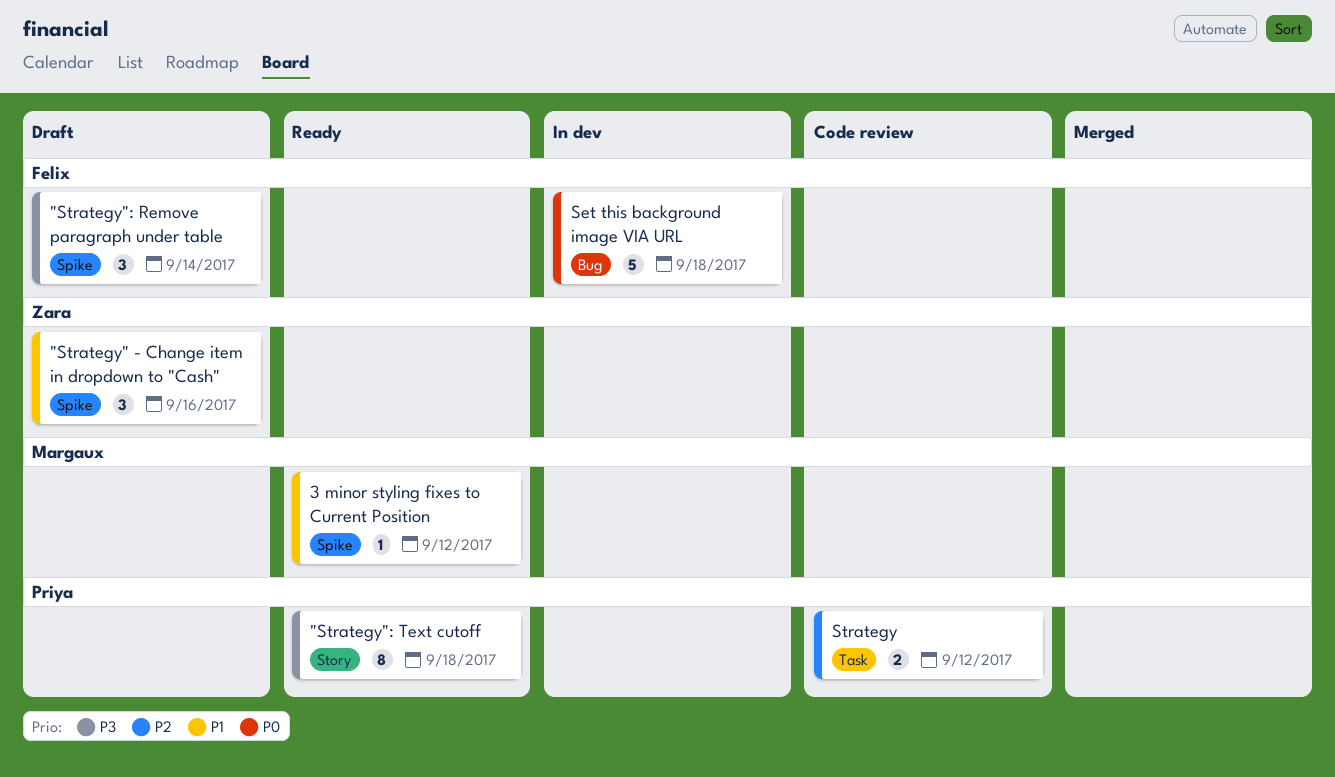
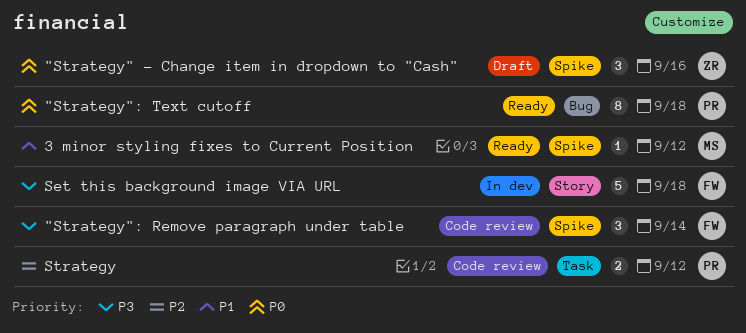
"Strategy" - Change item in dropdown to "Cash", priority: P1 -> P0
"Strategy": Remove paragraph under table, status: Draft -> Code review
"Strategy": Text cutoff, priority: P3 -> P0
"Strategy": Text cutoff, label: Story -> Bug
Set this background image VIA URL, priority: P0 -> P3
Set this background image VIA URL, label: Bug -> Story

